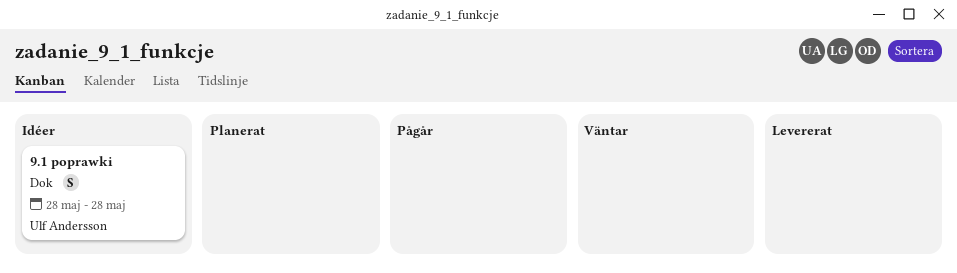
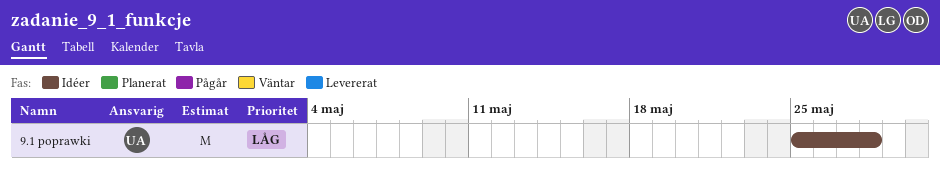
9.1 poprawki, estimate: S -> M
9.1 poprawki, start: May 28 -> May 25

